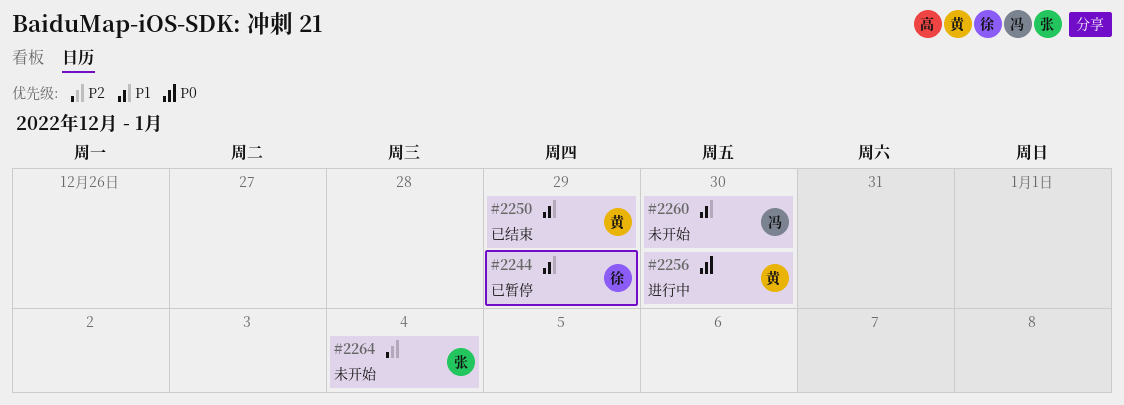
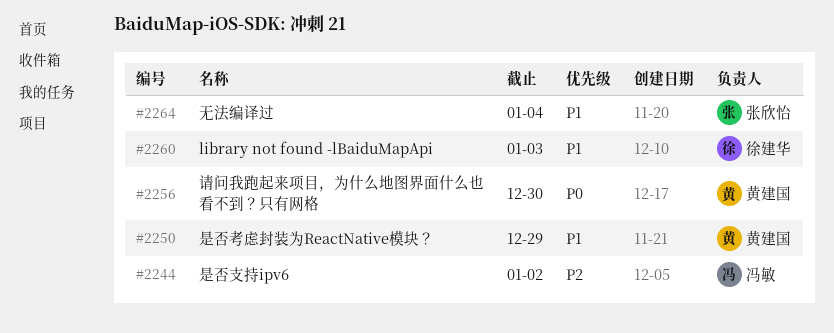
#2244, owner: 徐建华 -> 冯敏
#2244, priority: P1 -> P2
#2244, due: Dec 29 -> Jan 2
#2260, owner: 冯敏 -> 徐建华
#2260, due: Dec 30 -> Jan 3
#2264, priority: P2 -> P1

